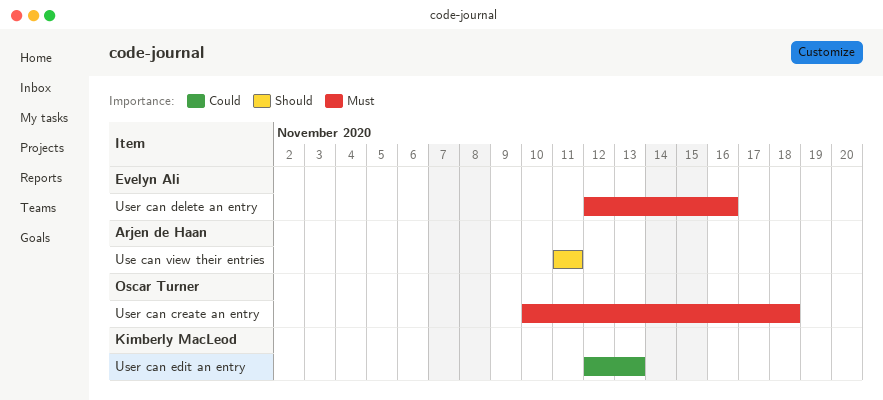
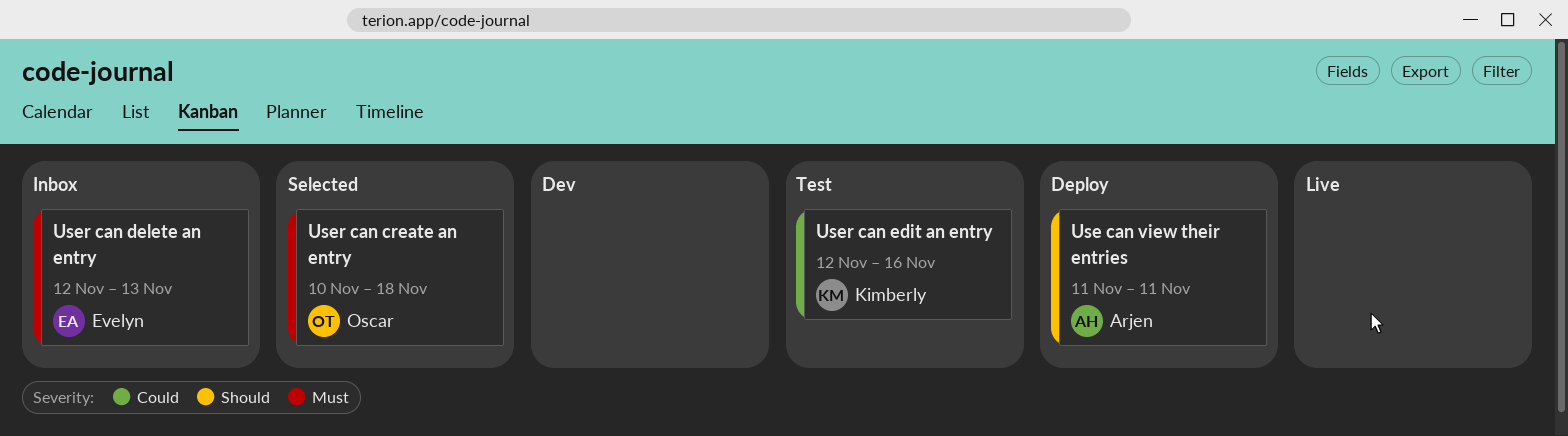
User can delete an entry, due: Nov 16 -> Nov 13
User can edit an entry, due: Nov 13 -> Nov 16

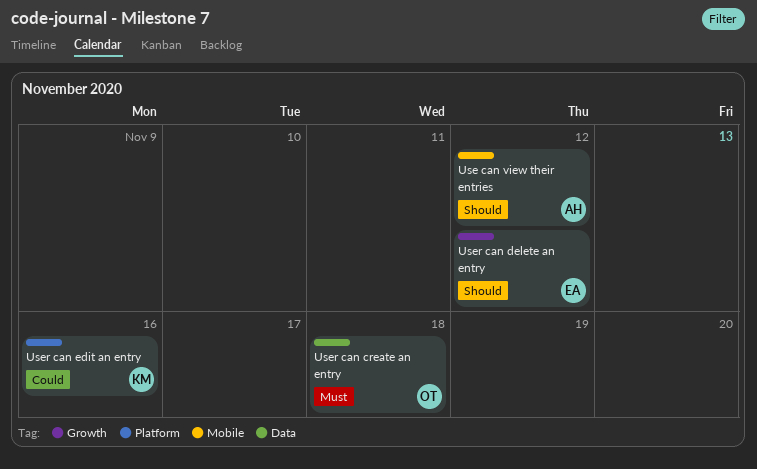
Use can view their entries, due: Nov 11 -> Nov 12
User can delete an entry, priority: Must -> Should
User can delete an entry, due: Nov 13 -> Nov 12

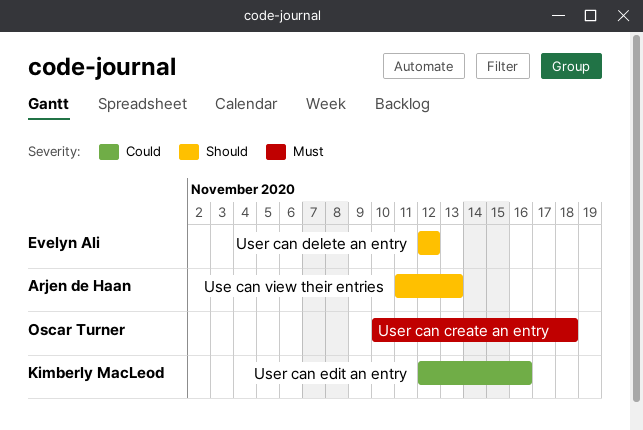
Use can view their entries, due: Nov 12 -> Nov 13

